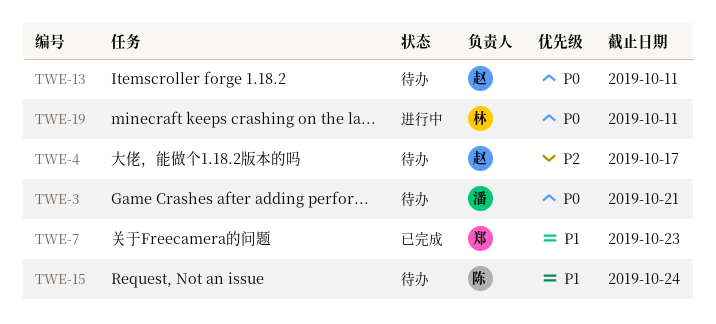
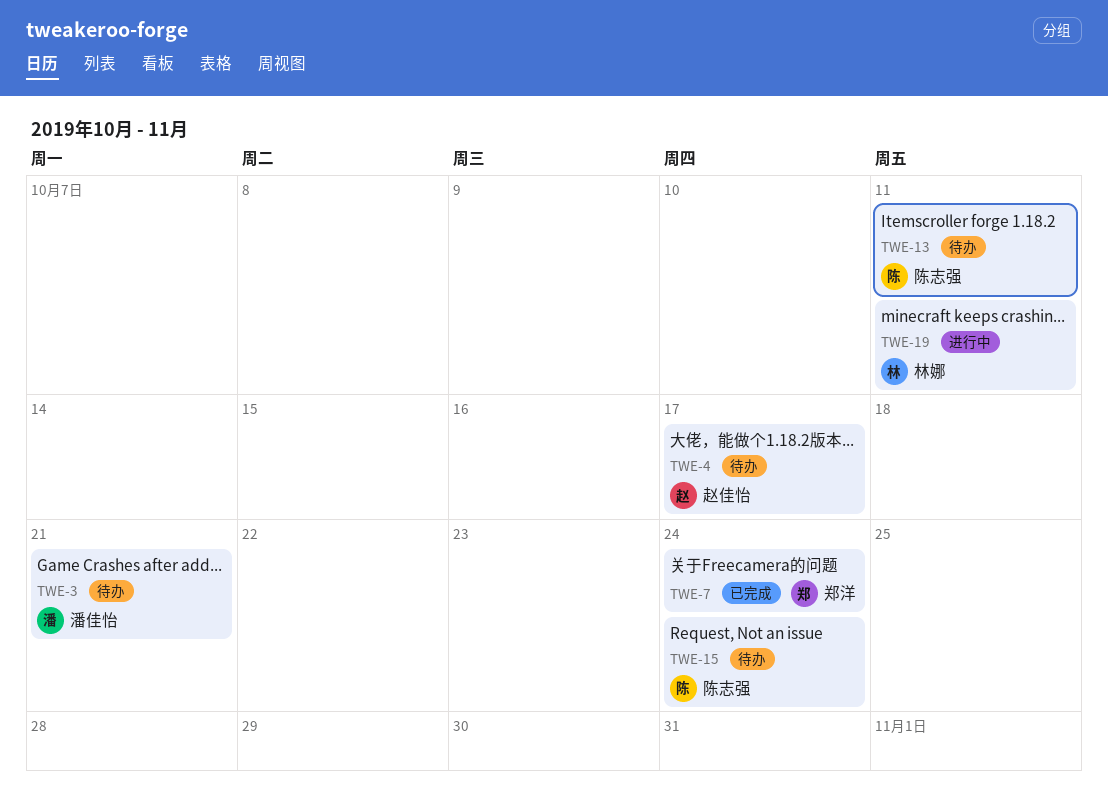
TWE-7, due: Oct 23 -> Oct 24
TWE-13, owner: 赵佳怡 -> 陈志强

